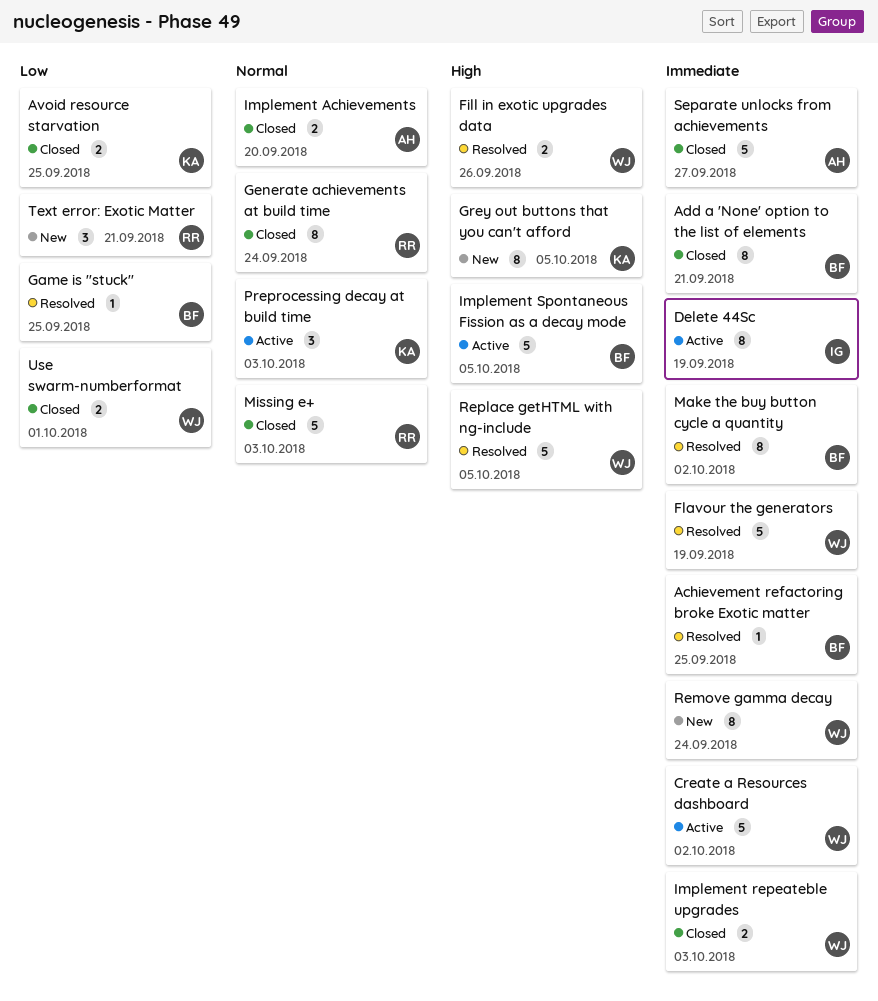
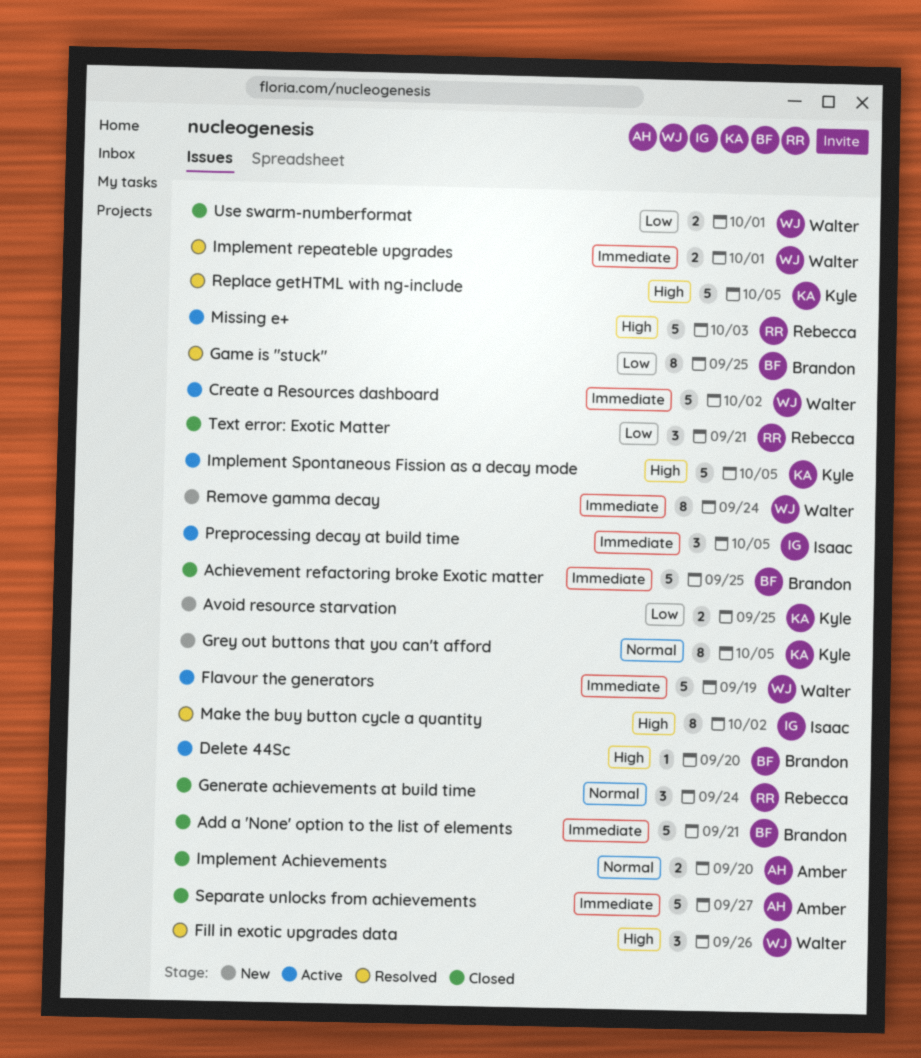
Achievement refactoring broke Exotic matter, status: Resolved -> Closed
Achievement refactoring broke Exotic matter, estimate: 1 -> 5
Add a 'None' option to the list of elements, estimate: 8 -> 5
Avoid resource starvation, status: Closed -> New
Delete 44Sc, owner: Isaac -> Brandon
Delete 44Sc, priority: Immediate -> High
Delete 44Sc, estimate: 8 -> 1
Delete 44Sc, due: Sep 19 -> Sep 20
Fill in exotic upgrades data, estimate: 2 -> 3
Flavour the generators, status: Resolved -> Active
Game is "stuck", estimate: 1 -> 8
Generate achievements at build time, estimate: 8 -> 3
Grey out buttons that you can't afford, priority: High -> Normal
Implement repeateble upgrades, status: Closed -> Resolved
Implement repeateble upgrades, due: Oct 3 -> Oct 1
Implement Spontaneous Fission as a decay mode, owner: Brandon -> Kyle
Make the buy button cycle a quantity, owner: Brandon -> Isaac
Make the buy button cycle a quantity, priority: Immediate -> High
Missing e+, status: Closed -> Active
Missing e+, priority: Normal -> High
Preprocessing decay at build time, owner: Kyle -> Isaac
Preprocessing decay at build time, priority: Normal -> Immediate
Preprocessing decay at build time, due: Oct 3 -> Oct 5
Replace getHTML with ng-include, owner: Walter -> Kyle
Text error: Exotic Matter, status: New -> Closed

